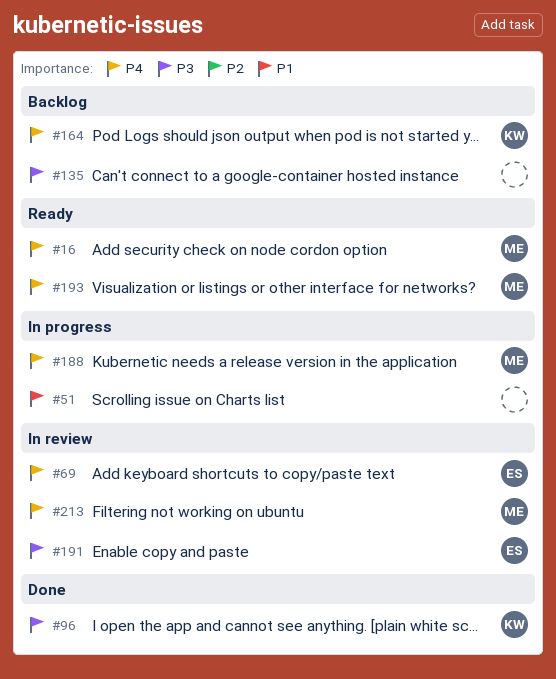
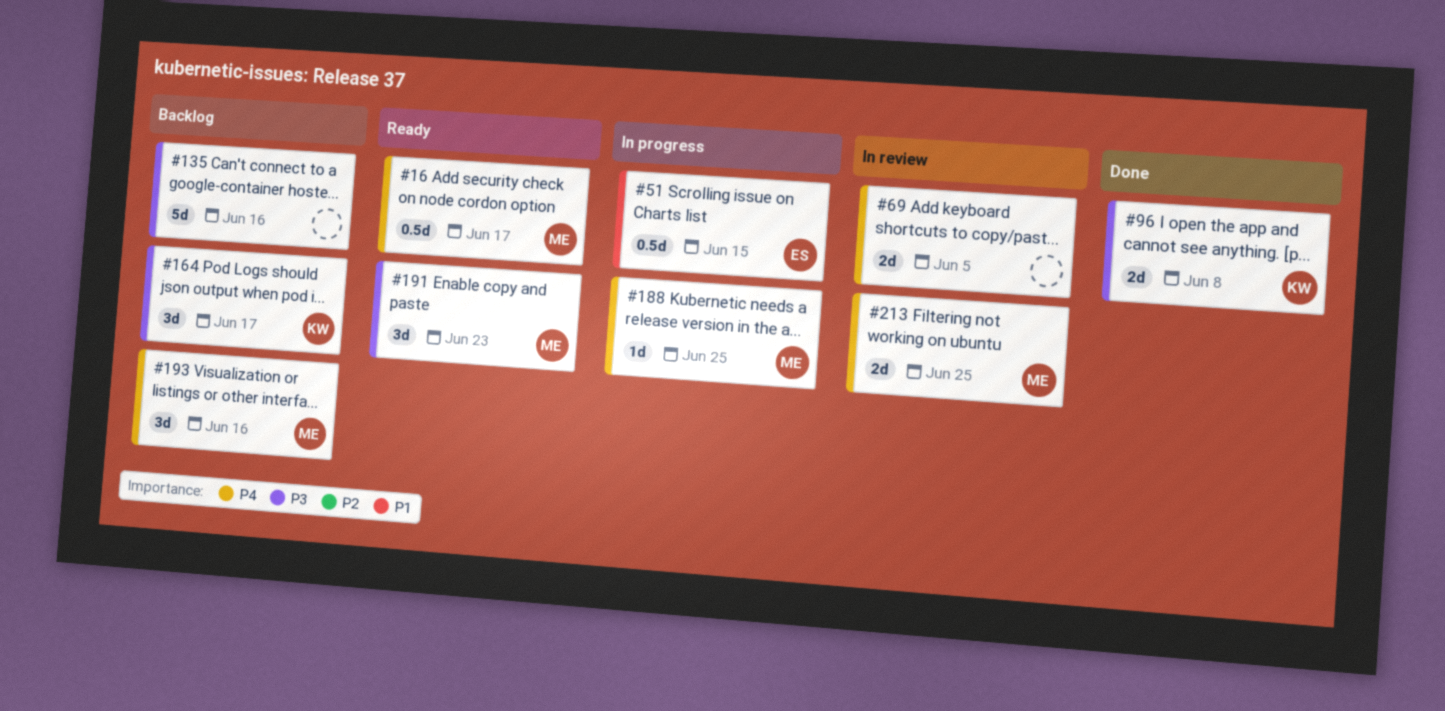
#51, owner: none -> ES
#69, owner: ES -> none
#164, priority: P4 -> P3
#191, status: In review -> Ready
#191, owner: ES -> ME
#193, status: Ready -> Backlog

